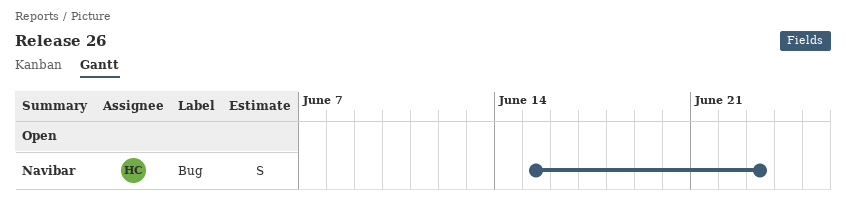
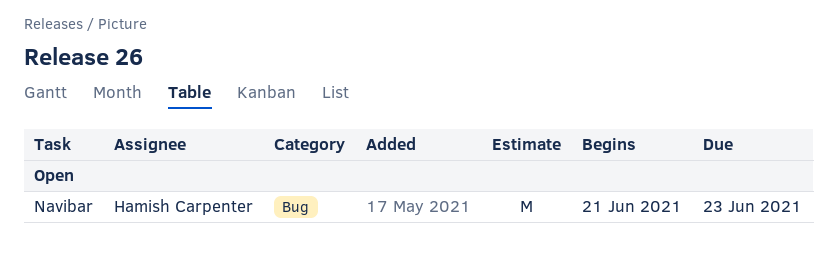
Navibar, estimate: S -> M
Navibar, start: Jun 15 -> Jun 21

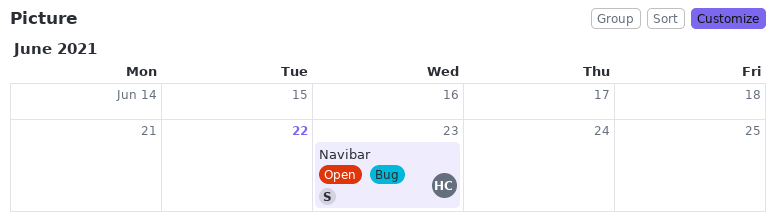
Navibar, estimate: M -> S

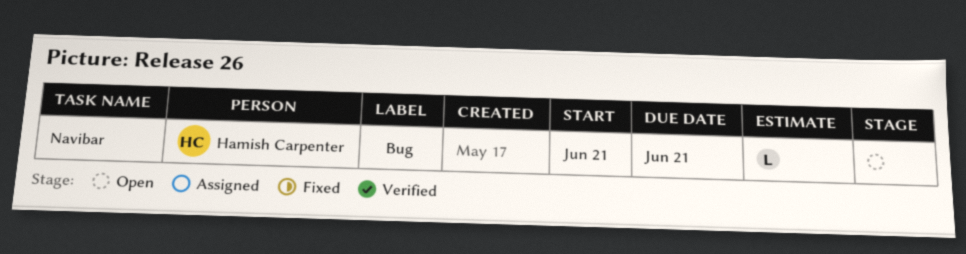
Navibar, estimate: S -> L
Navibar, due: Jun 23 -> Jun 21

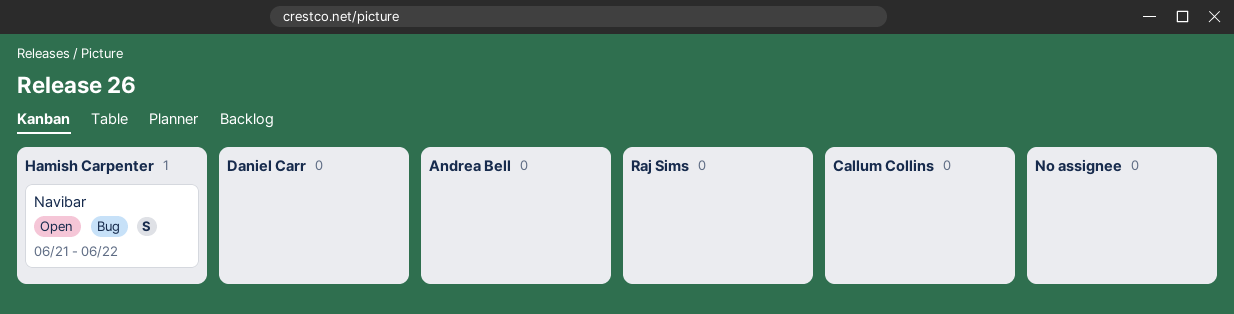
Navibar, estimate: L -> S
Navibar, due: Jun 21 -> Jun 22

